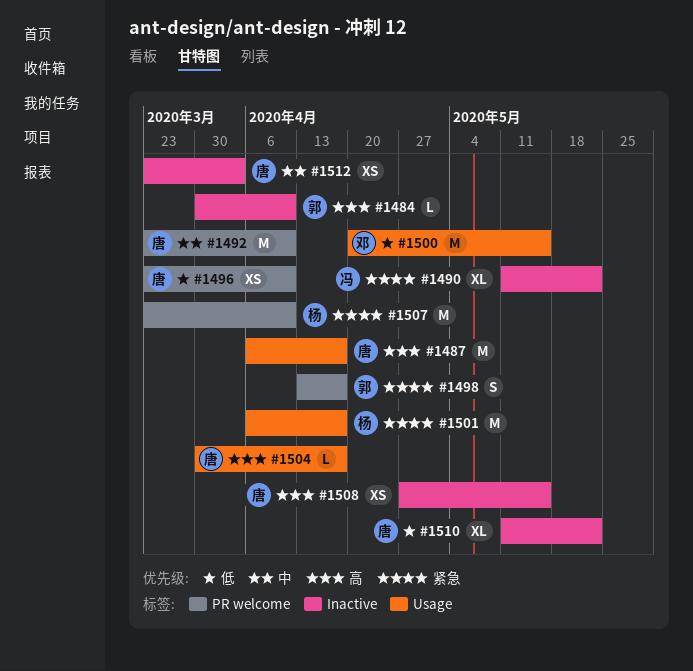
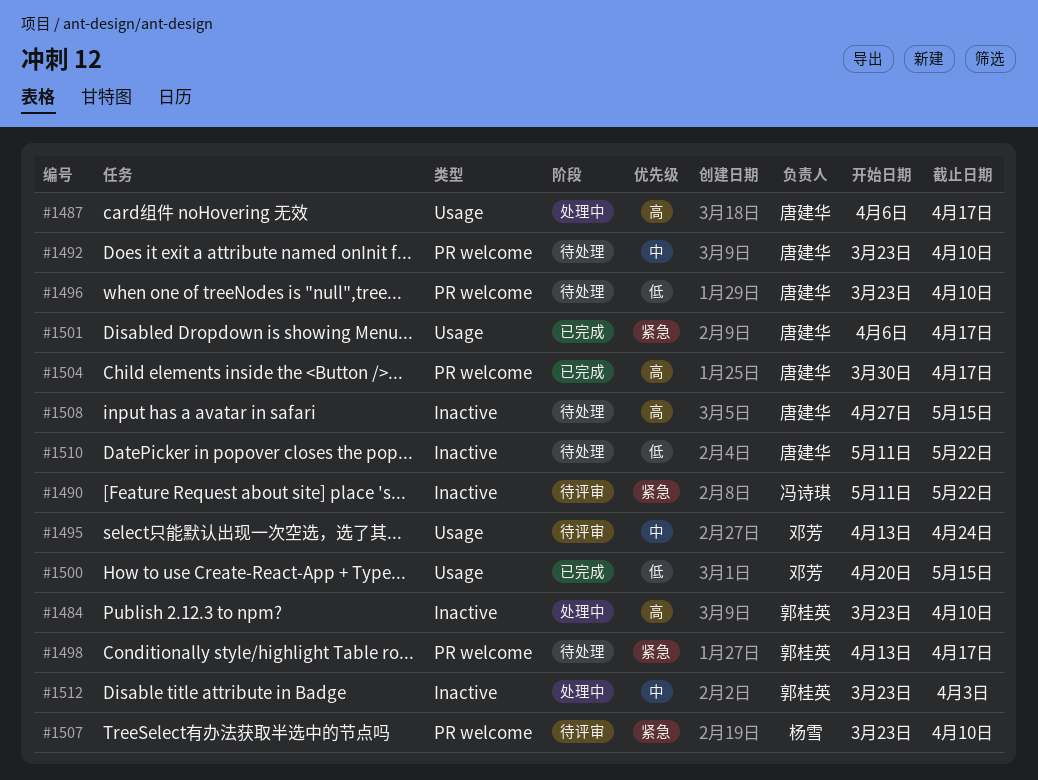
#1484, start: Mar 30 -> Mar 23
#1495: none -> present
#1501, owner: 杨雪 -> 唐建华
#1504, label: Usage -> PR welcome
#1512, owner: 唐建华 -> 郭桂英

